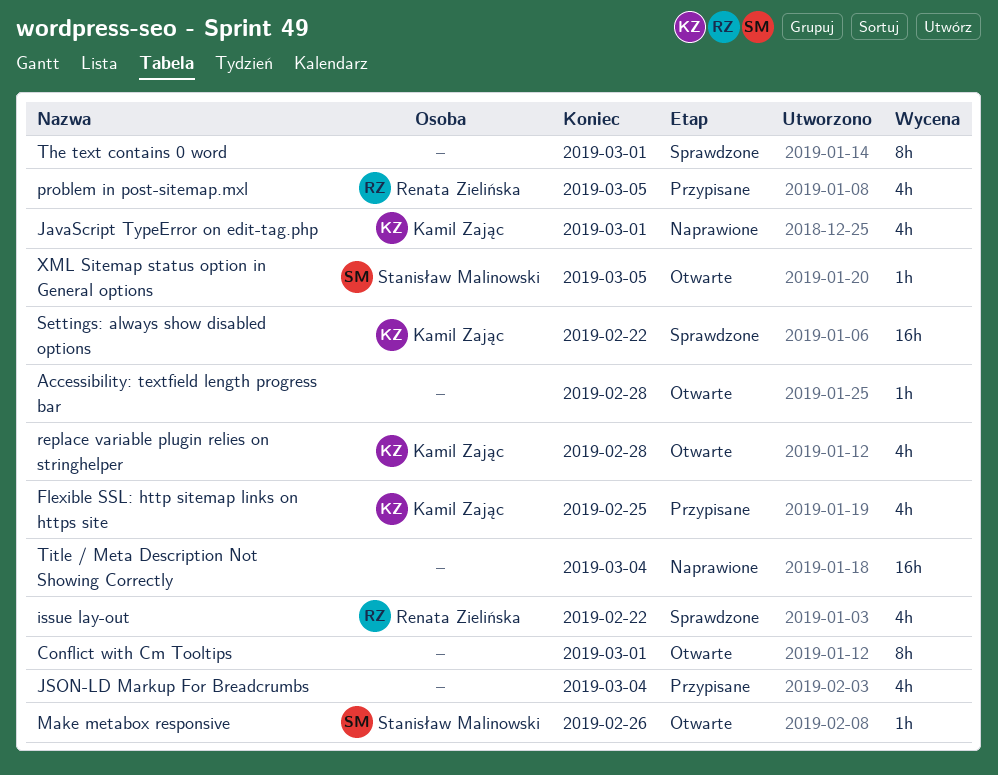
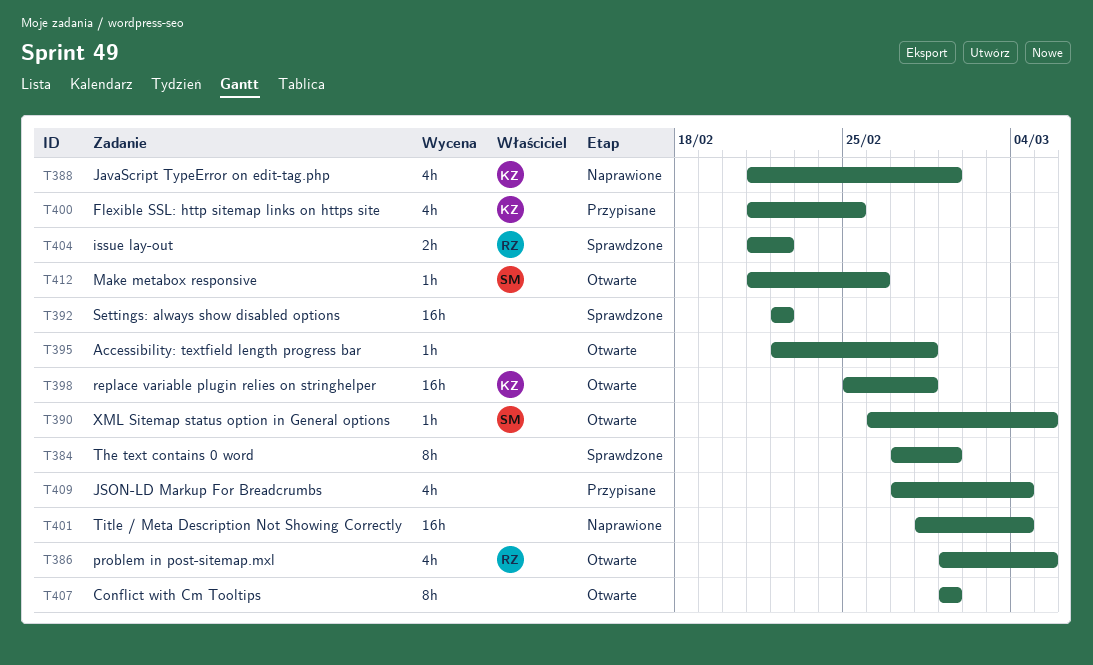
issue lay-out, estimate: 4h -> 2h
problem in post-sitemap.mxl, status: Przypisane -> Otwarte
replace variable plugin relies on stringhelper, estimate: 4h -> 16h
Settings: always show disabled options, owner: Kamil Zając -> none

